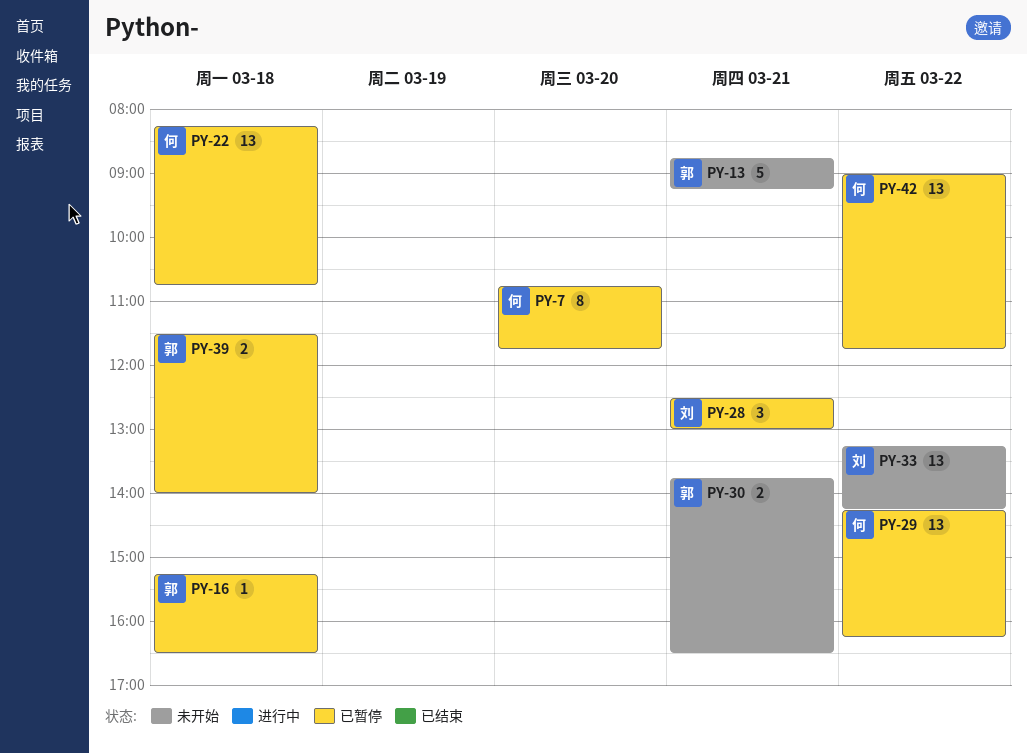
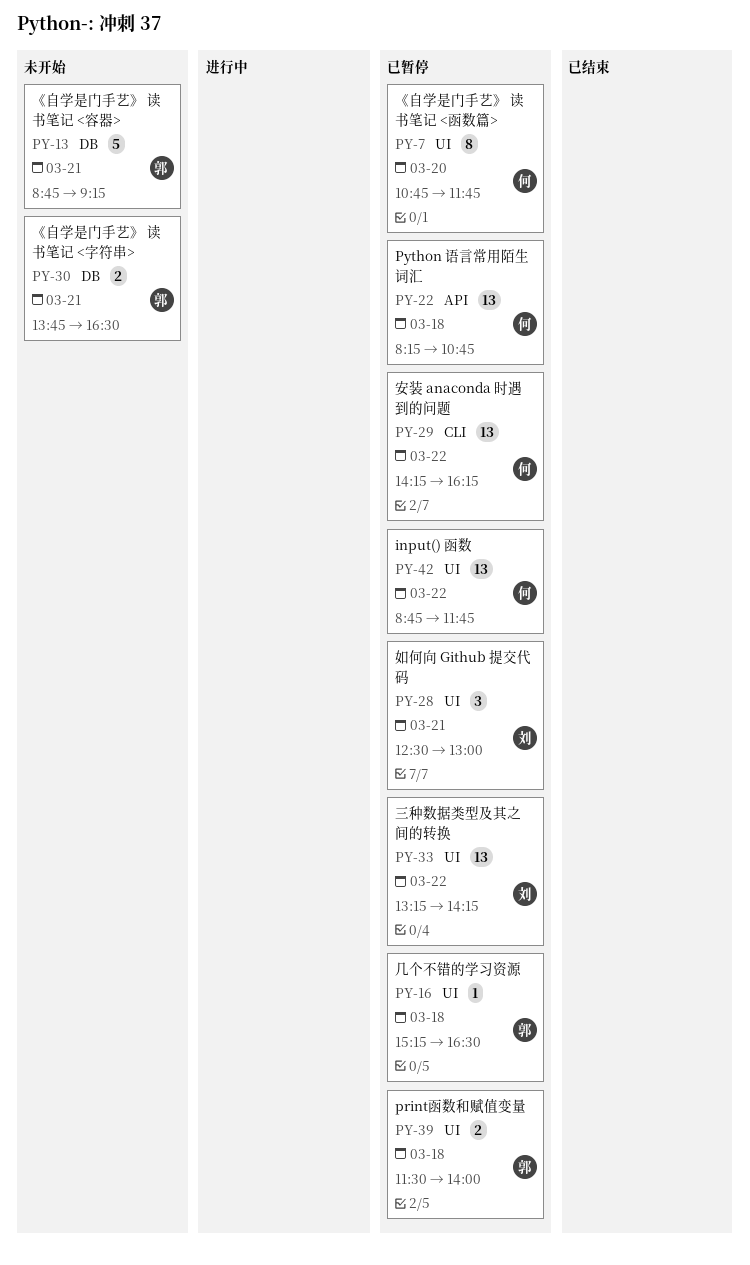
PY-33, status: 未开始 -> 已暂停
PY-42, begins: 09:00 -> 08:45

